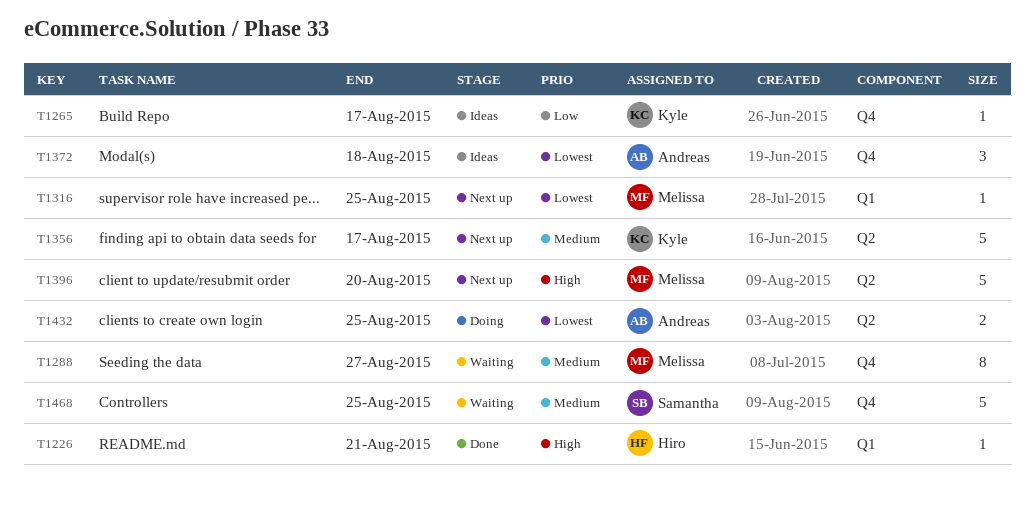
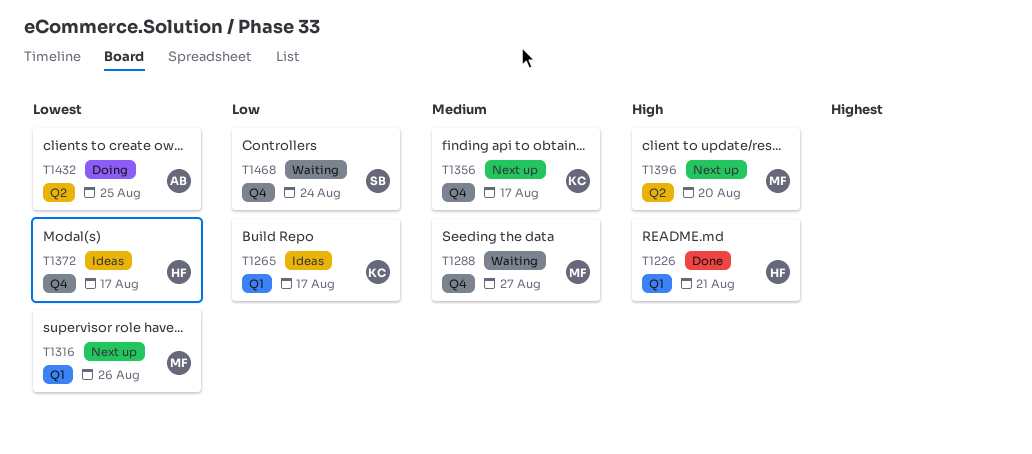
T1265, label: Q4 -> Q1
T1316, due: Aug 25 -> Aug 26
T1356, label: Q2 -> Q4
T1372, owner: Andreas -> Hiro
T1372, due: Aug 18 -> Aug 17
T1468, priority: Medium -> Low
T1468, due: Aug 25 -> Aug 24

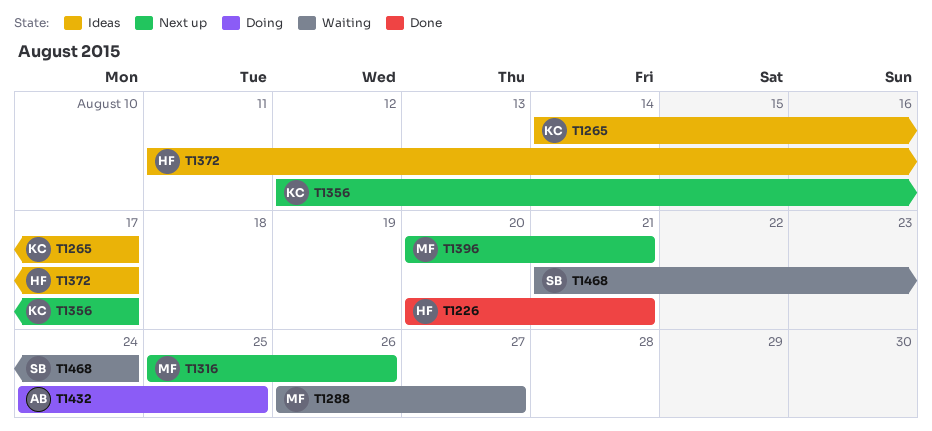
T1396, due: Aug 20 -> Aug 21

